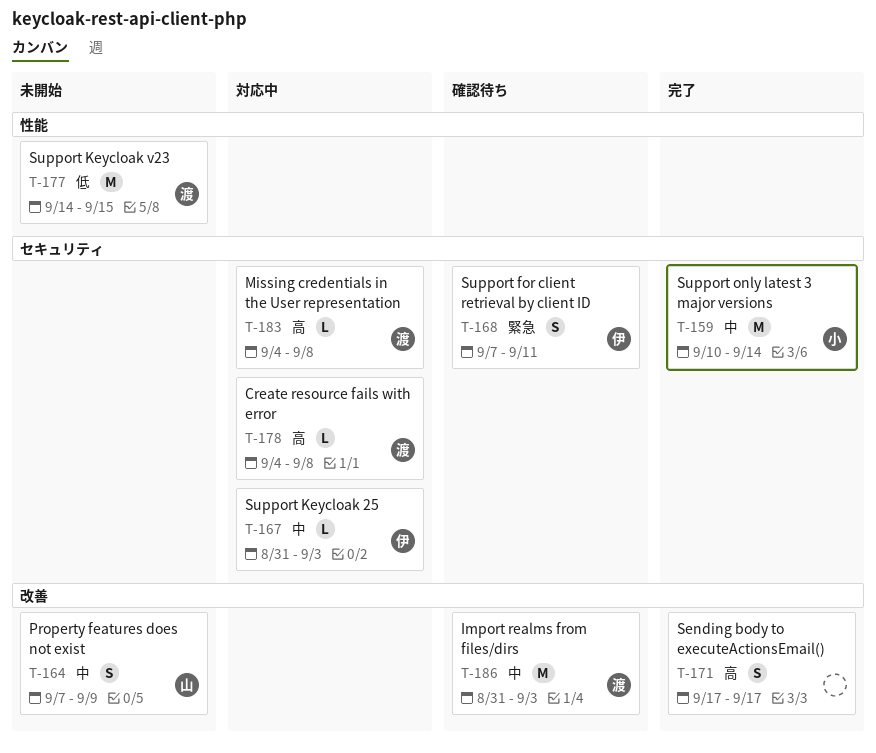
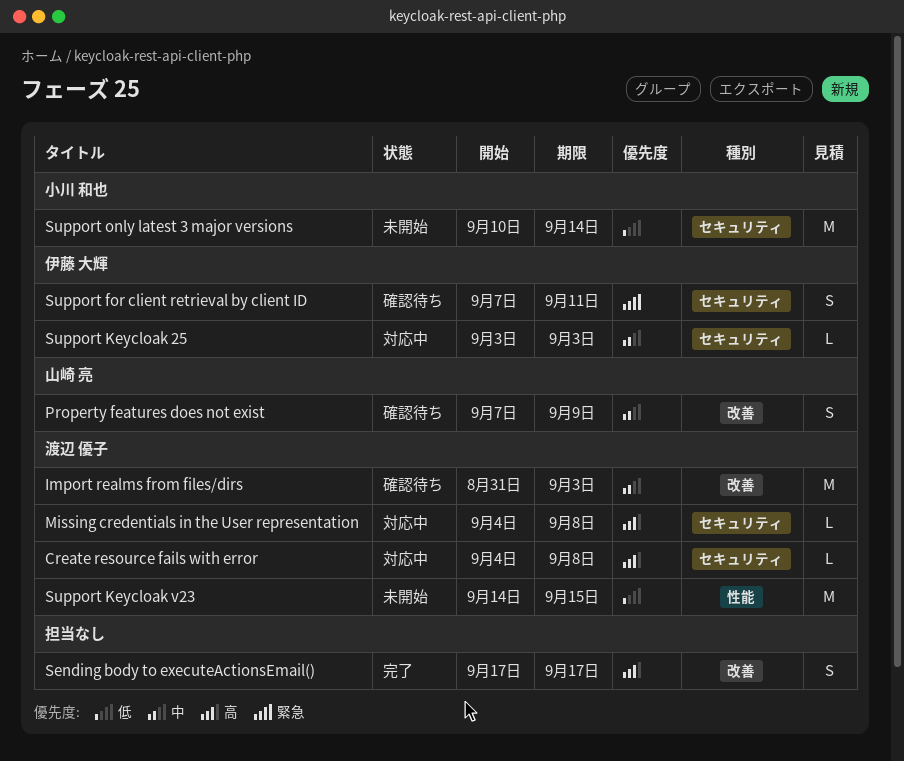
Property features does not exist, status: 未開始 -> 確認待ち
Support Keycloak 25, start: Aug 31 -> Sep 3
Support only latest 3 major versions, status: 完了 -> 未開始
Support only latest 3 major versions, priority: 中 -> 低

